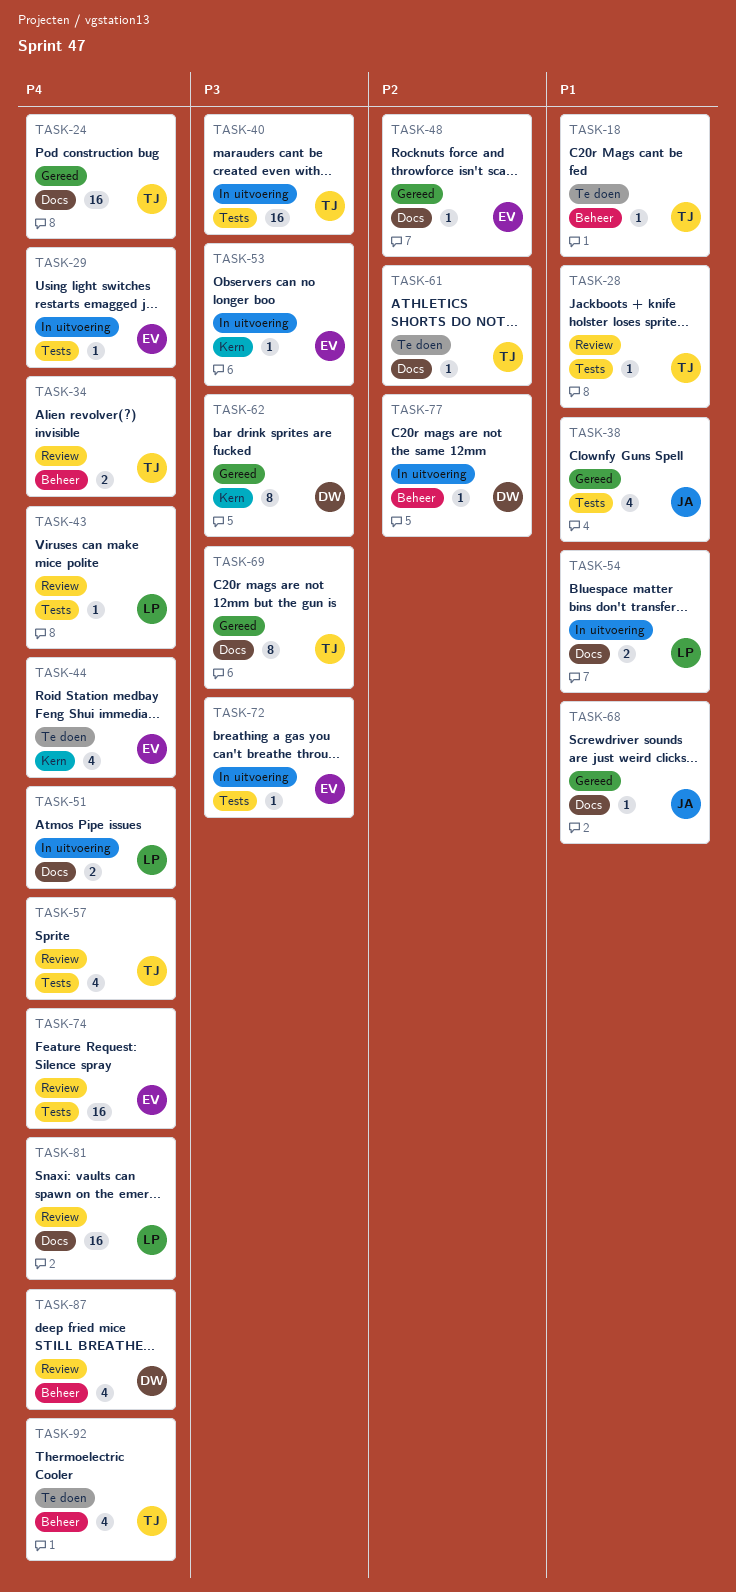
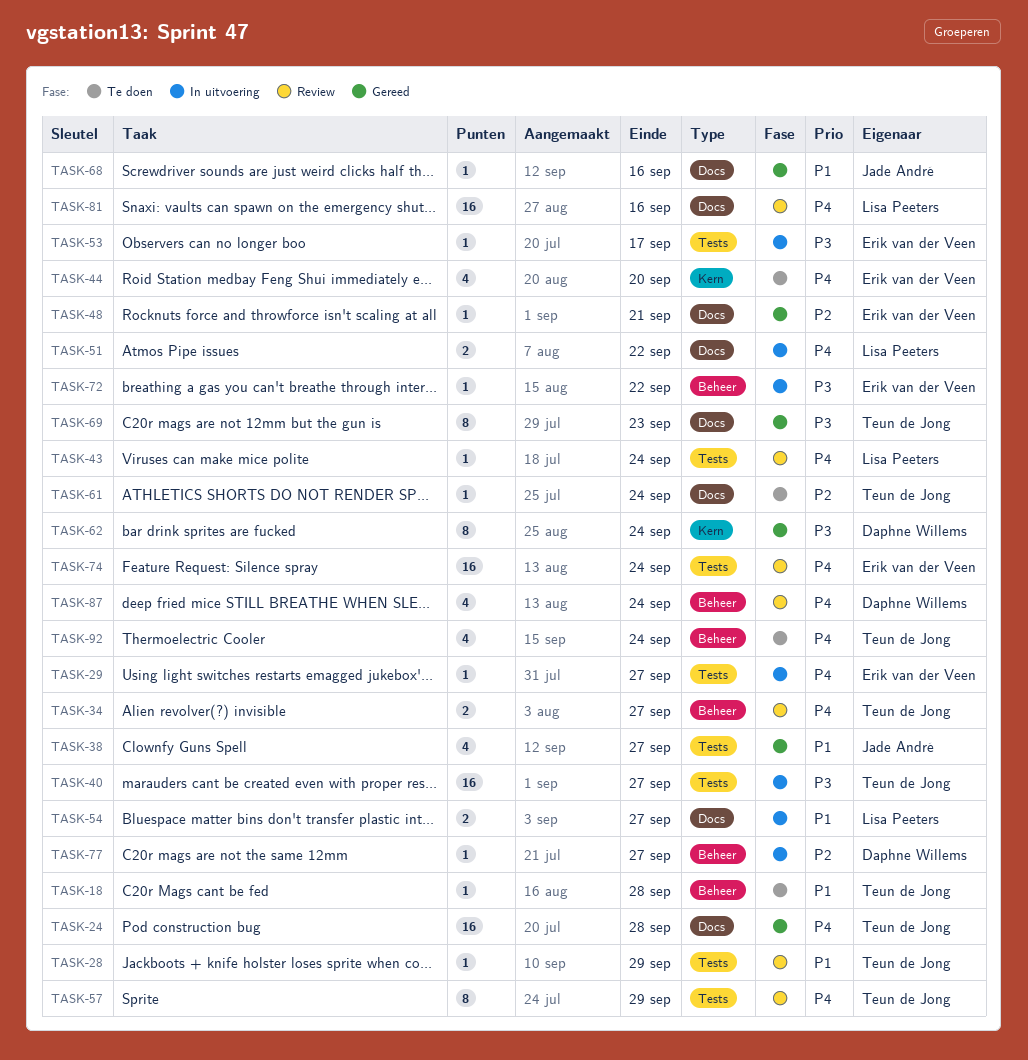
TASK-53, label: Kern -> Tests
TASK-57, estimate: 4 -> 8
TASK-72, label: Tests -> Beheer

